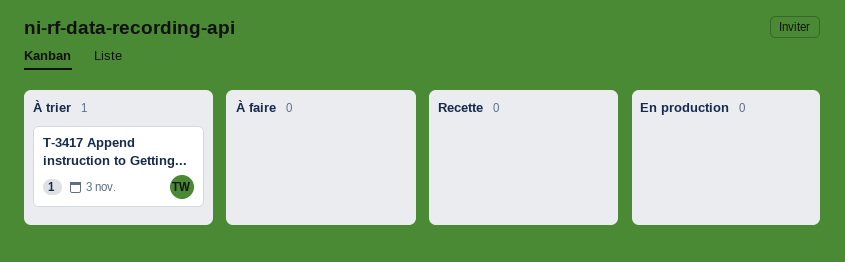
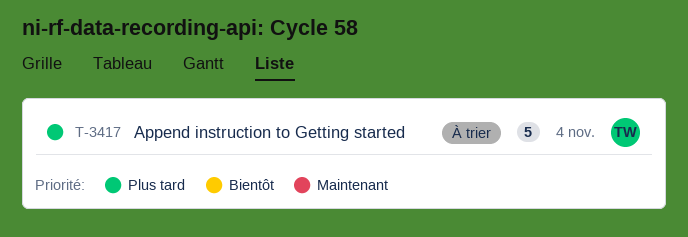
T-3417, estimate: 1 -> 5
T-3417, due: Nov 3 -> Nov 4

